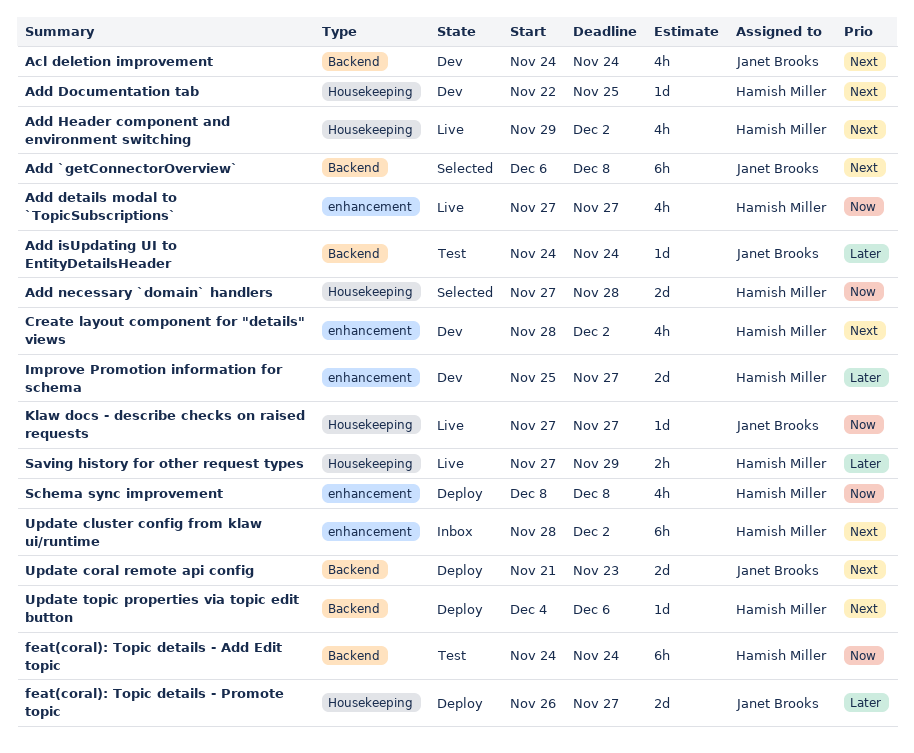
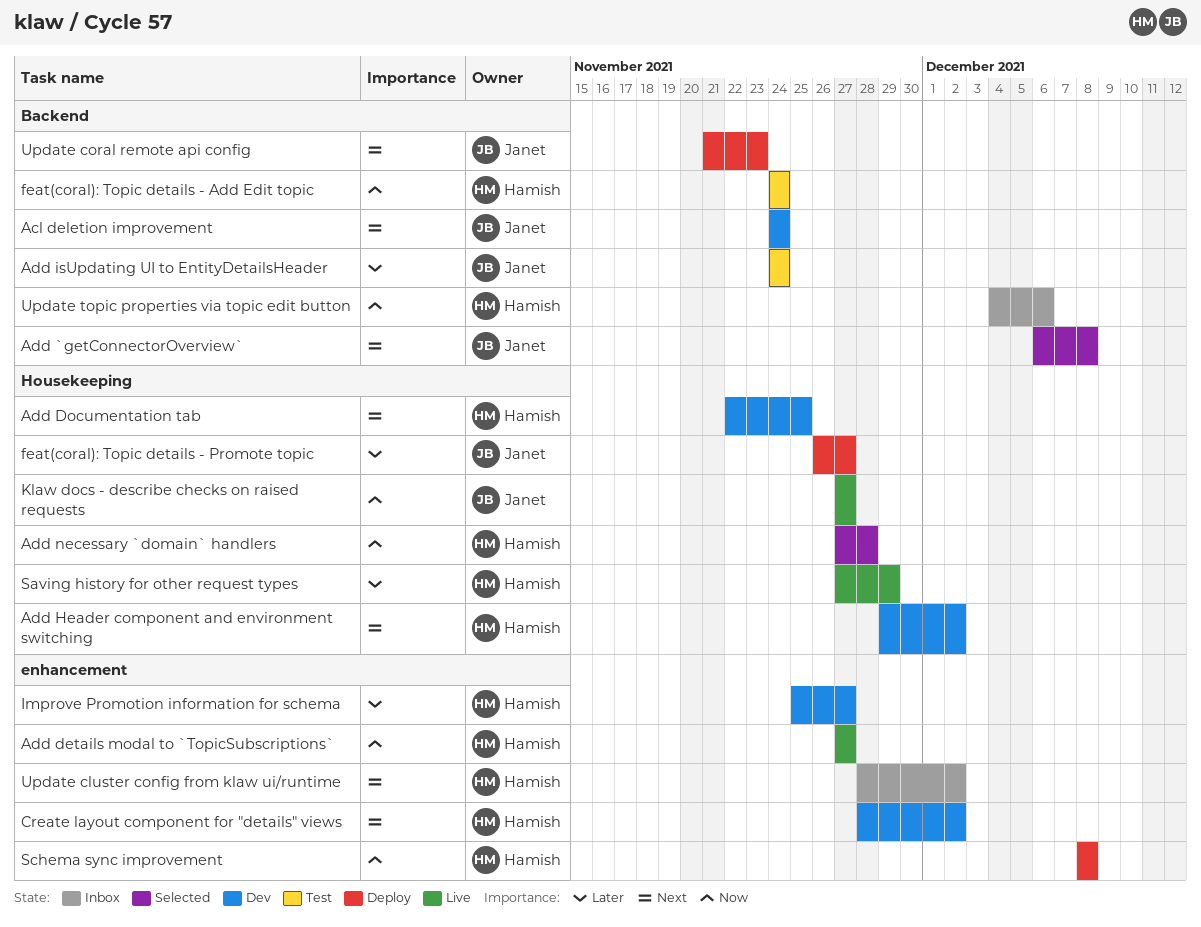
Add Header component and environment switching, status: Live -> Dev
Update topic properties via topic edit button, status: Deploy -> Inbox
Update topic properties via topic edit button, priority: Next -> Now

